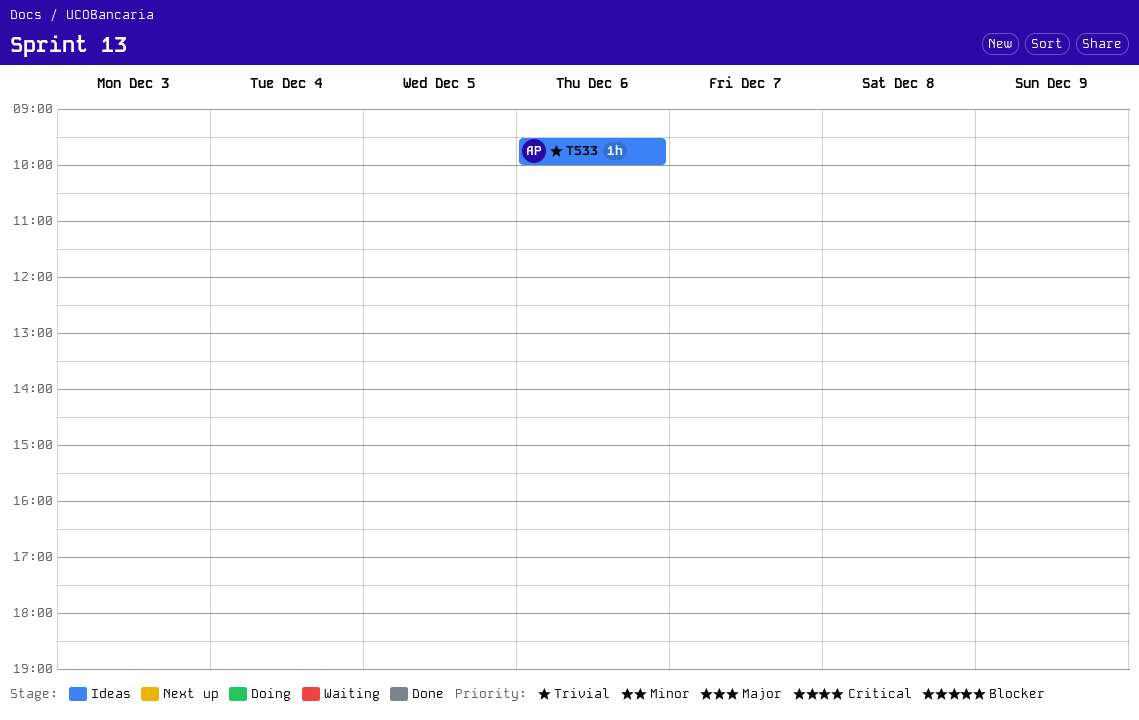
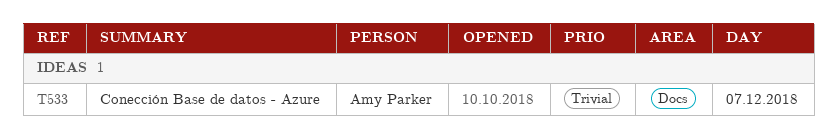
T533, day: Dec 6 -> Dec 7

